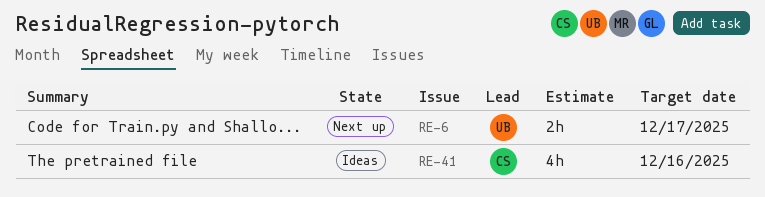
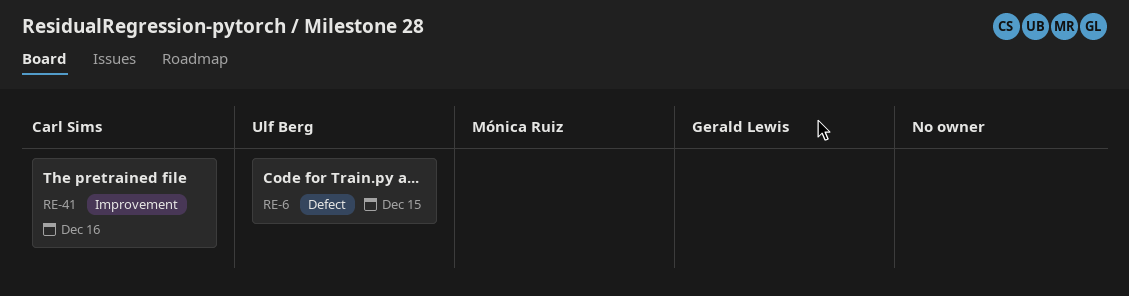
RE-6, due: Dec 17 -> Dec 15

